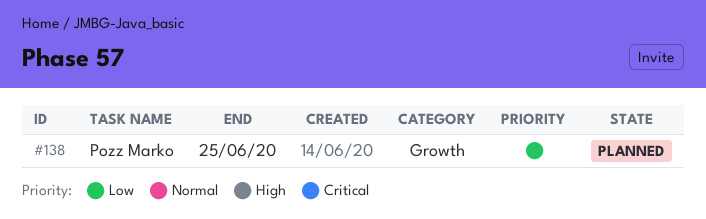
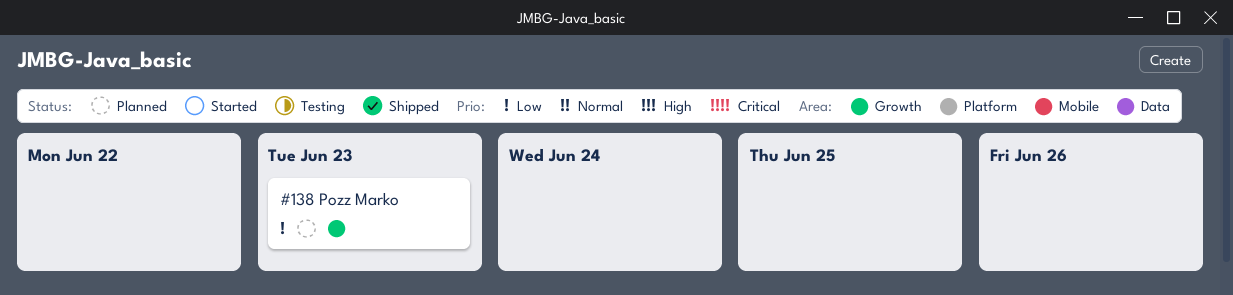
#138, due: Jun 25 -> Jun 23

